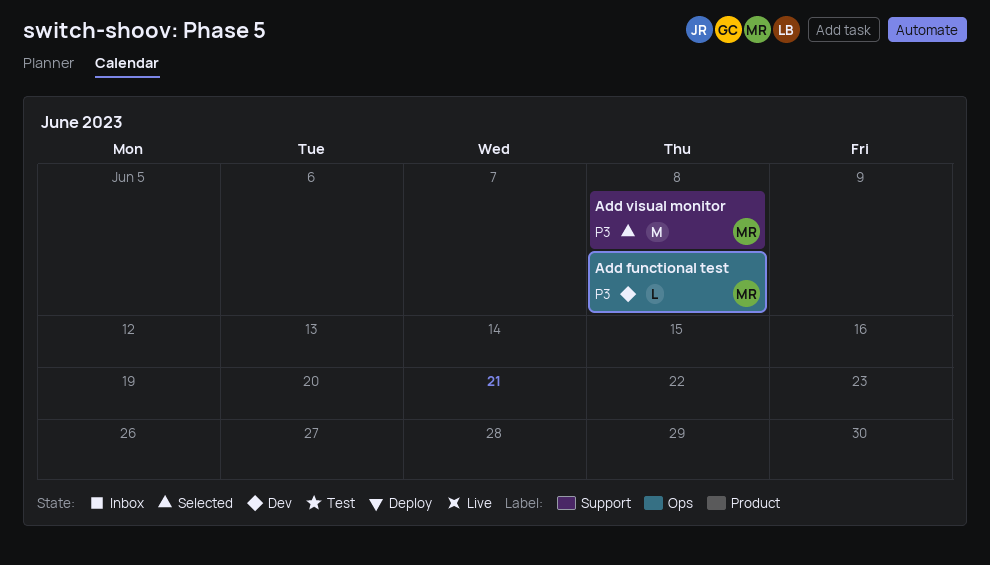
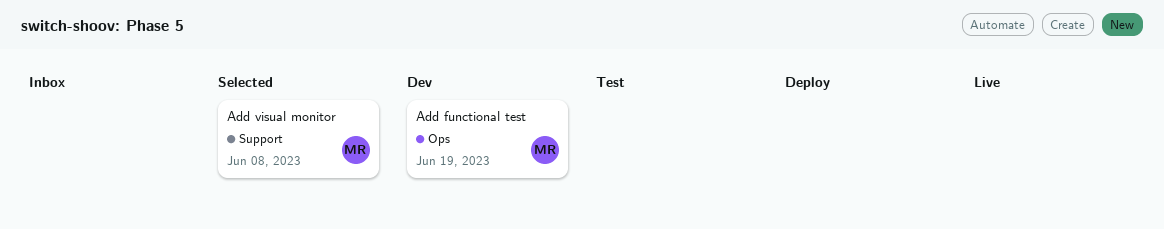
Add functional test, due: Jun 8 -> Jun 19

